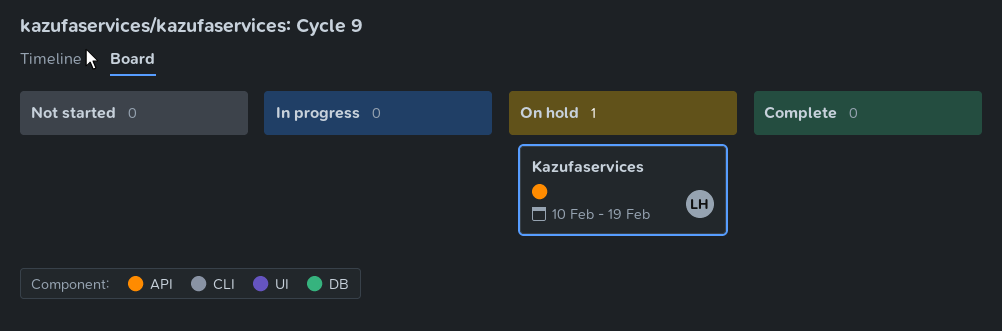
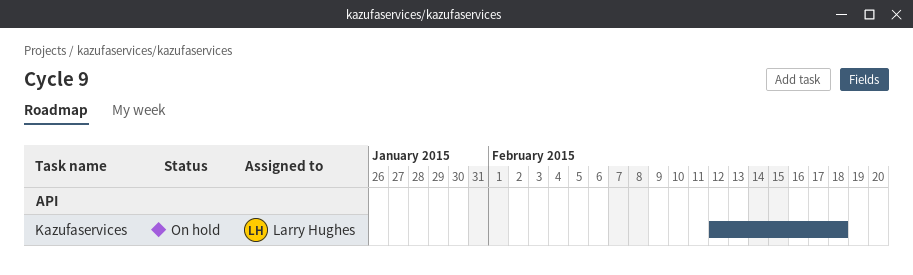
Kazufaservices, start: Feb 10 -> Feb 12
Kazufaservices, due: Feb 19 -> Feb 18

